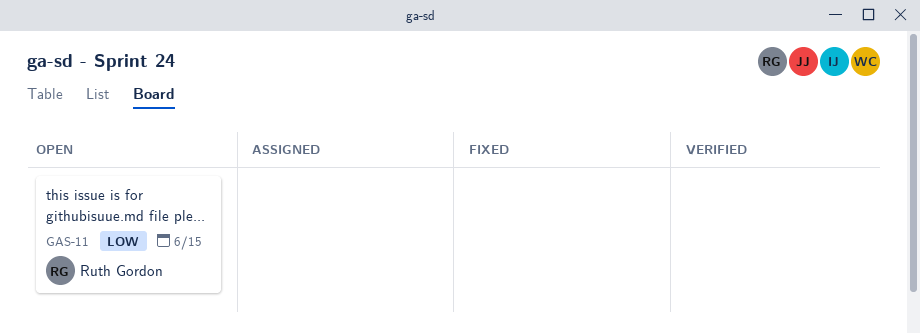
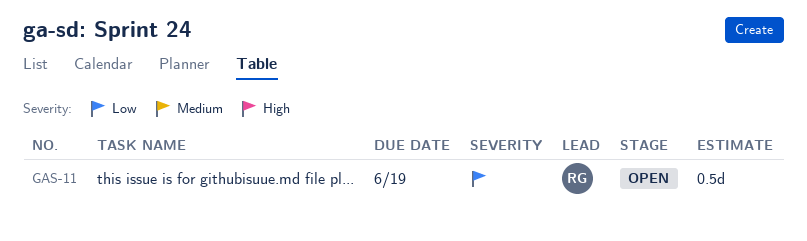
GAS-11, due: Jun 15 -> Jun 19

